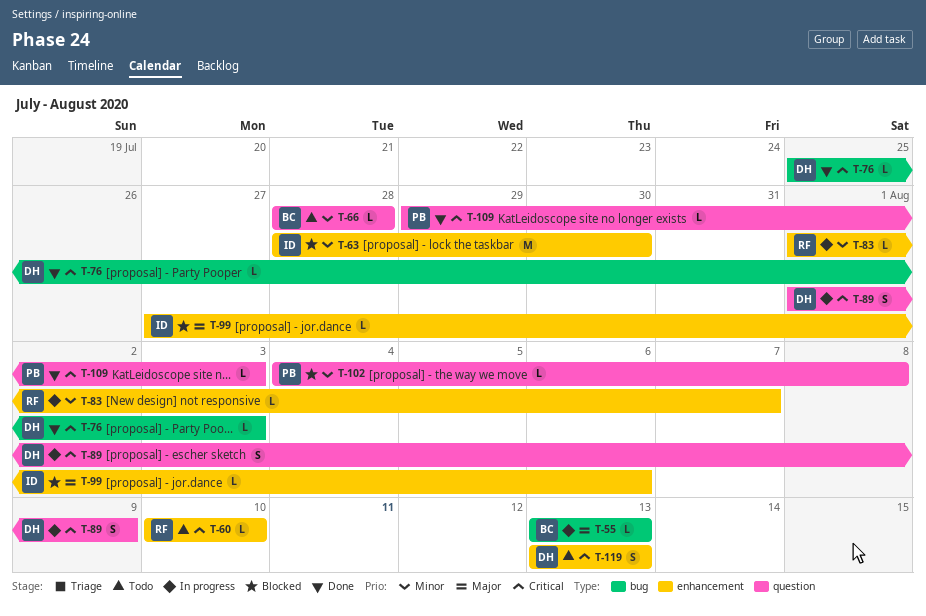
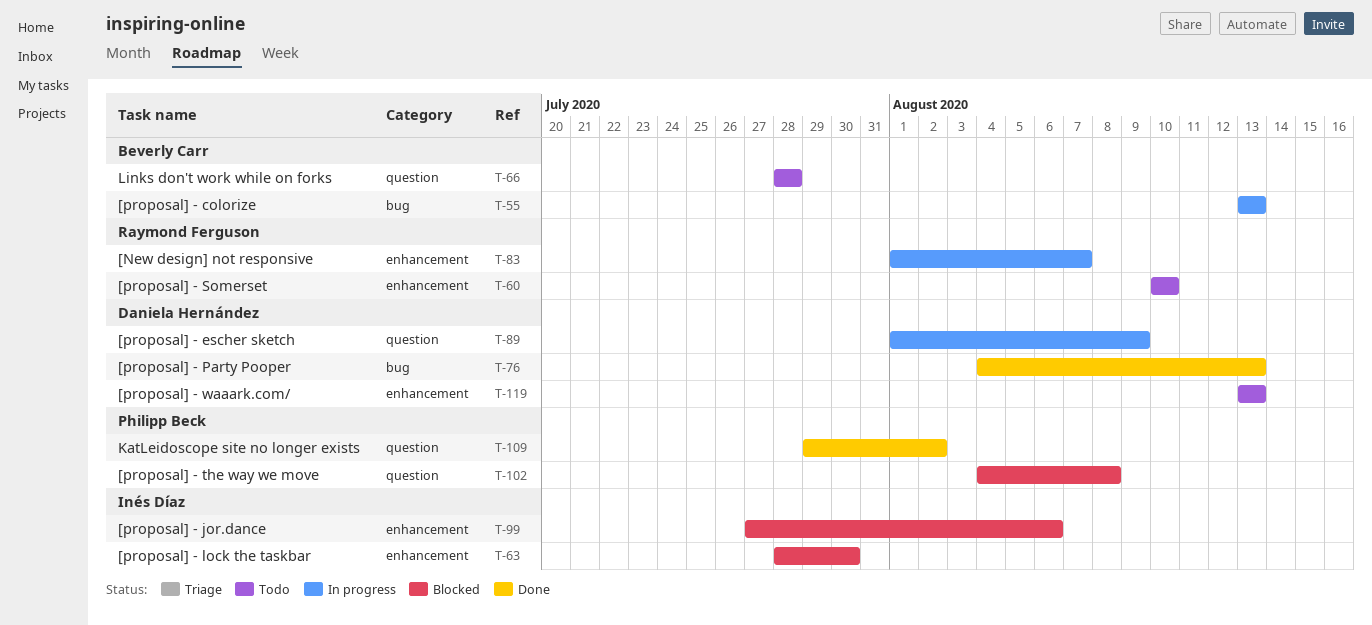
T-76, start: Jul 25 -> Aug 4
T-76, due: Aug 3 -> Aug 13
T-109, due: Aug 3 -> Aug 2

